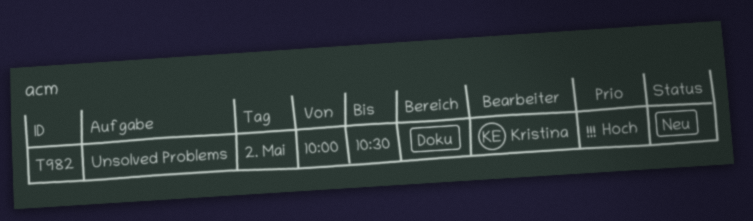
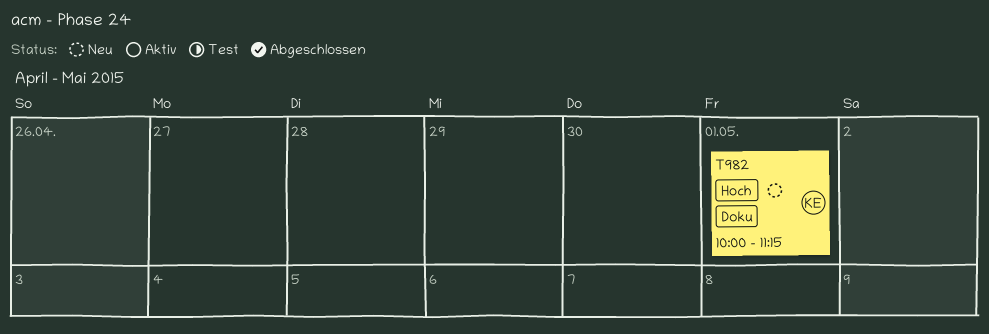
T982, day: May 2 -> May 1
T982, ends: 10:30 -> 11:15

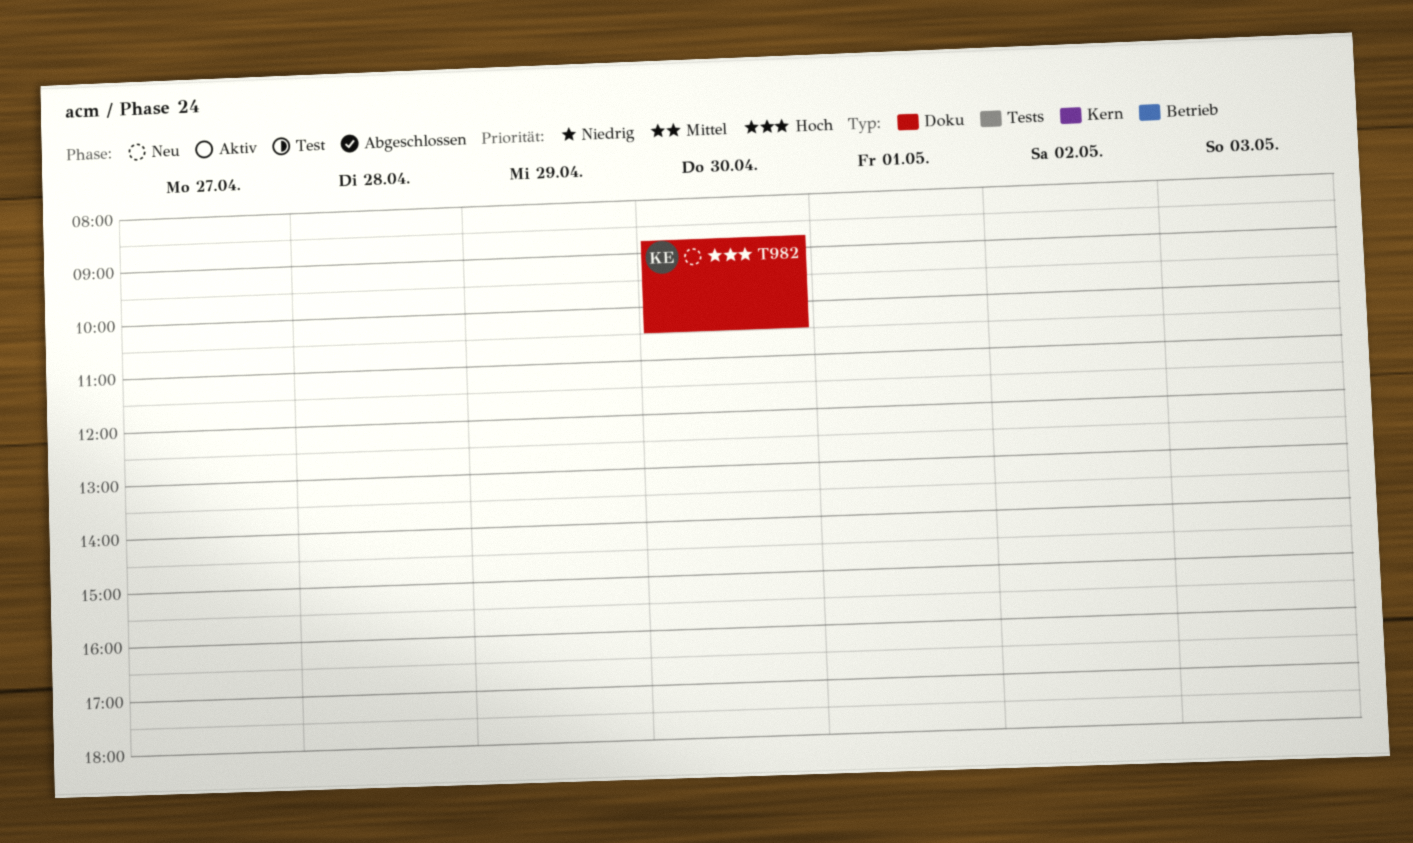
T982, day: May 1 -> Apr 30
T982, begins: 10:00 -> 08:45
T982, ends: 11:15 -> 10:30

